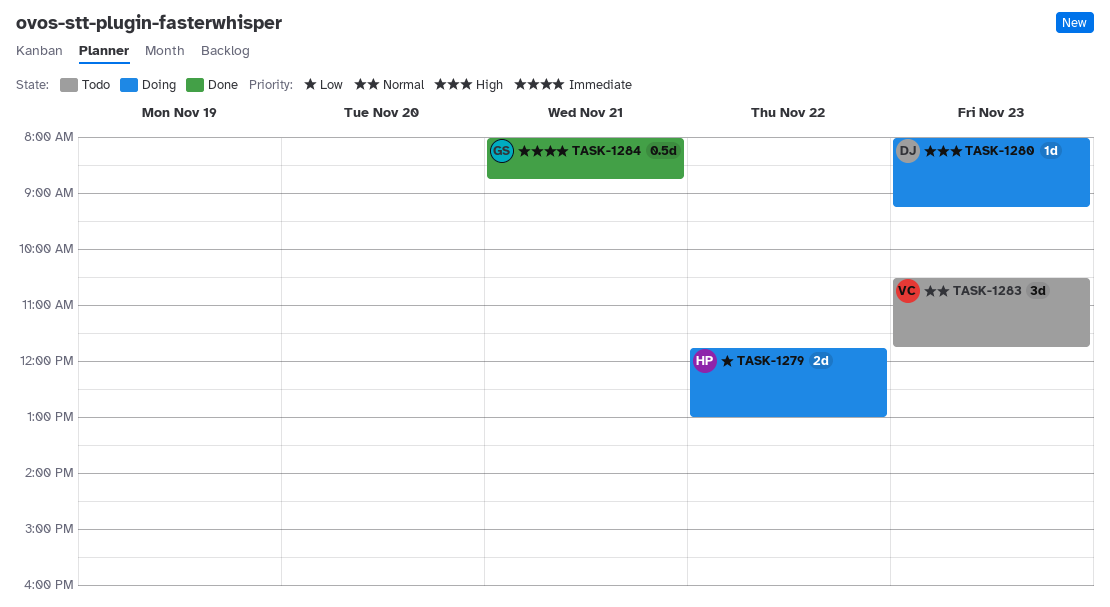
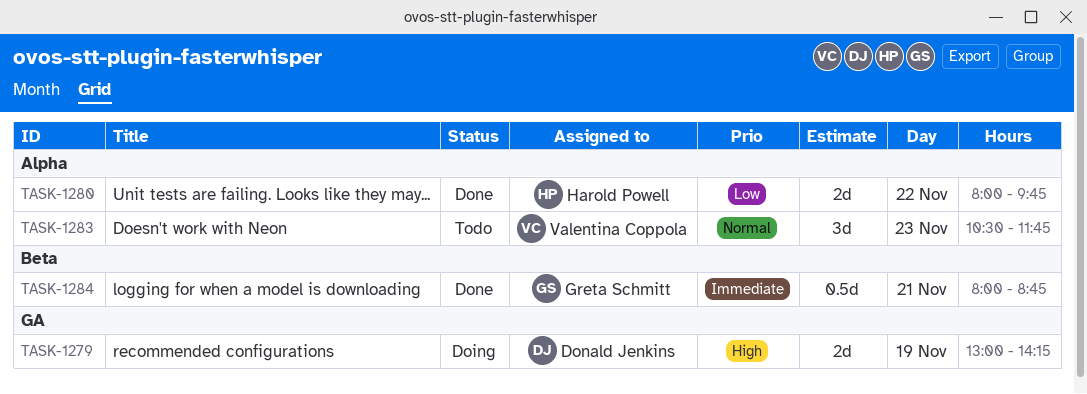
TASK-1279, owner: Harold Powell -> Donald Jenkins
TASK-1279, priority: Low -> High
TASK-1279, day: Nov 22 -> Nov 19
TASK-1279, begins: 11:45 -> 13:00
TASK-1279, ends: 13:00 -> 14:15
TASK-1280, status: Doing -> Done
TASK-1280, owner: Donald Jenkins -> Harold Powell
TASK-1280, priority: High -> Low
TASK-1280, estimate: 1d -> 2d
TASK-1280, day: Nov 23 -> Nov 22
TASK-1280, ends: 09:15 -> 09:45

